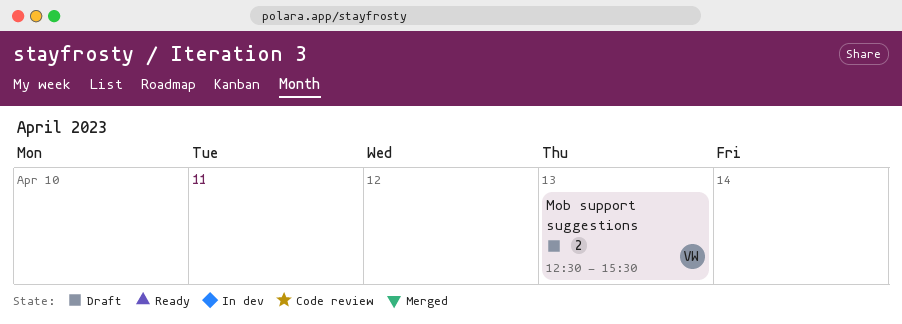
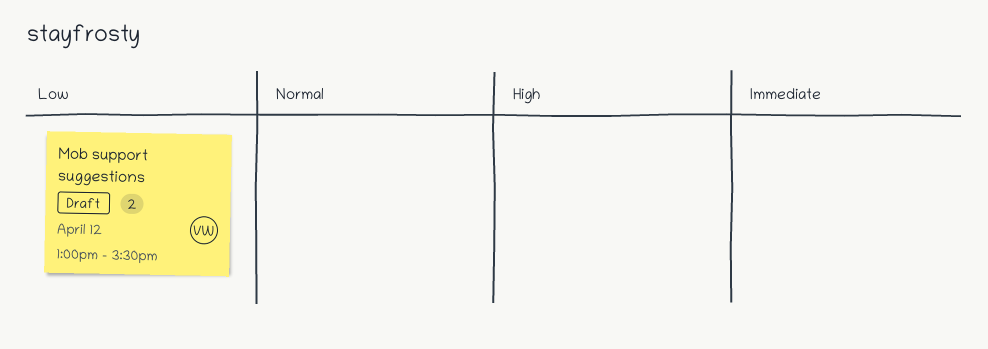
Mob support suggestions, day: Apr 13 -> Apr 12
Mob support suggestions, begins: 12:30 -> 13:00

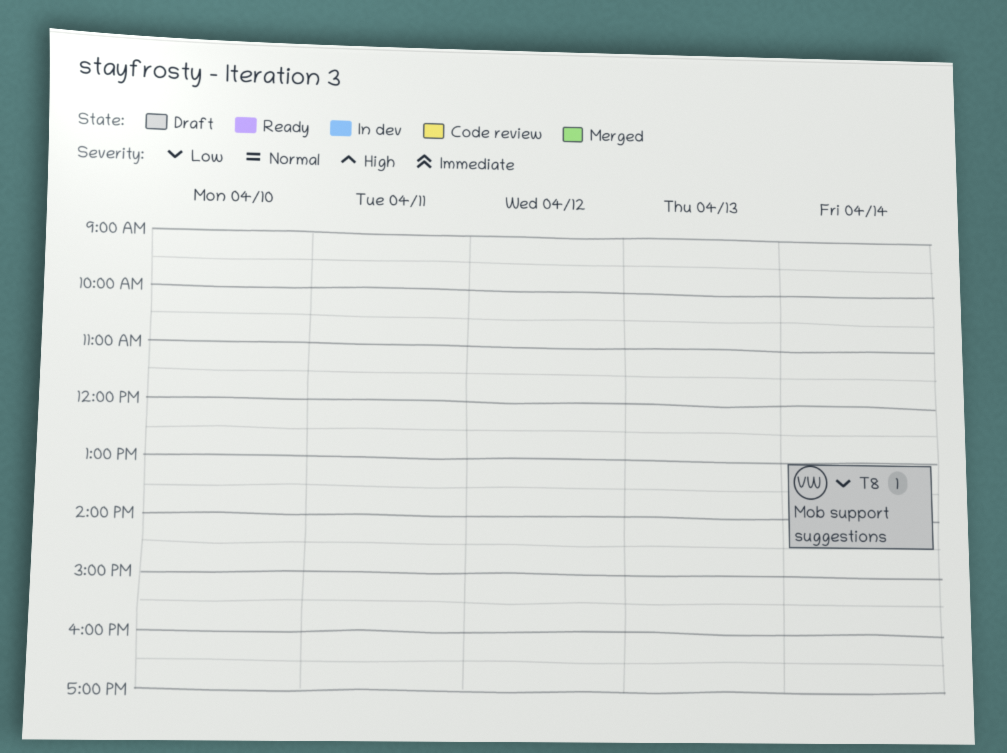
Mob support suggestions, estimate: 2 -> 1
Mob support suggestions, day: Apr 12 -> Apr 14
Mob support suggestions, ends: 15:30 -> 14:30

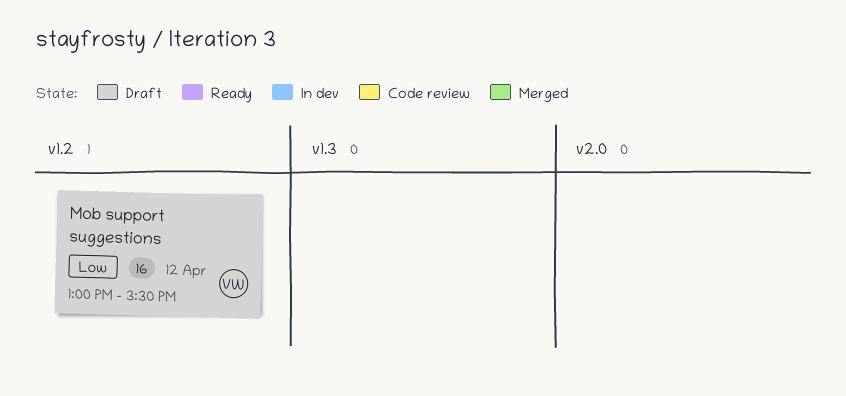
Mob support suggestions, estimate: 1 -> 16
Mob support suggestions, day: Apr 14 -> Apr 12
Mob support suggestions, ends: 14:30 -> 15:30

